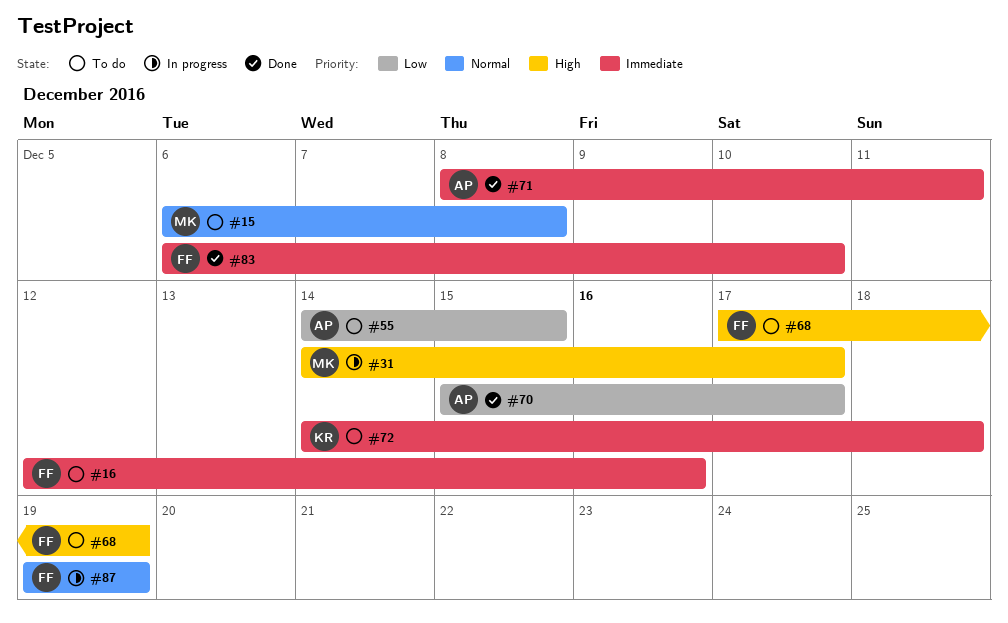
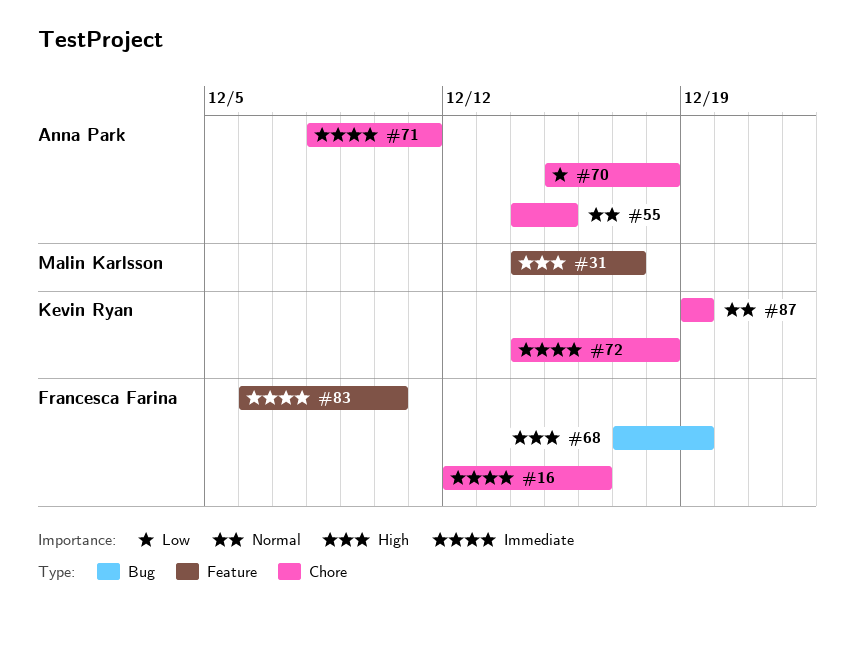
#15: present -> none
#55, priority: Low -> Normal
#70, due: Dec 17 -> Dec 18
#87, owner: Francesca Farina -> Kevin Ryan

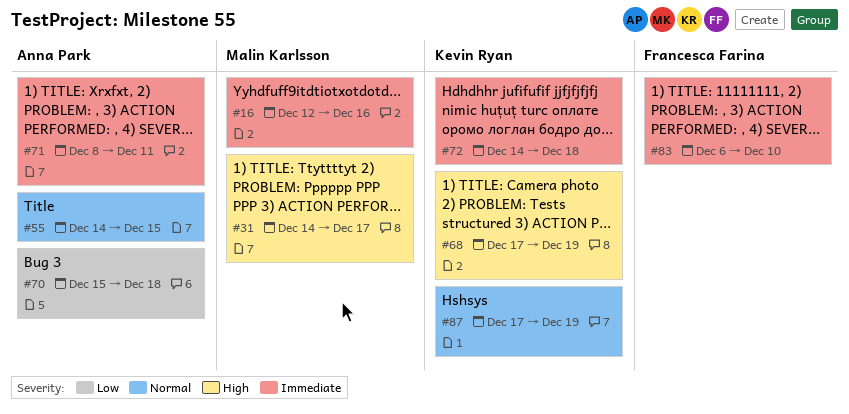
#16, owner: Francesca Farina -> Malin Karlsson
#68, owner: Francesca Farina -> Kevin Ryan
#87, start: Dec 19 -> Dec 17

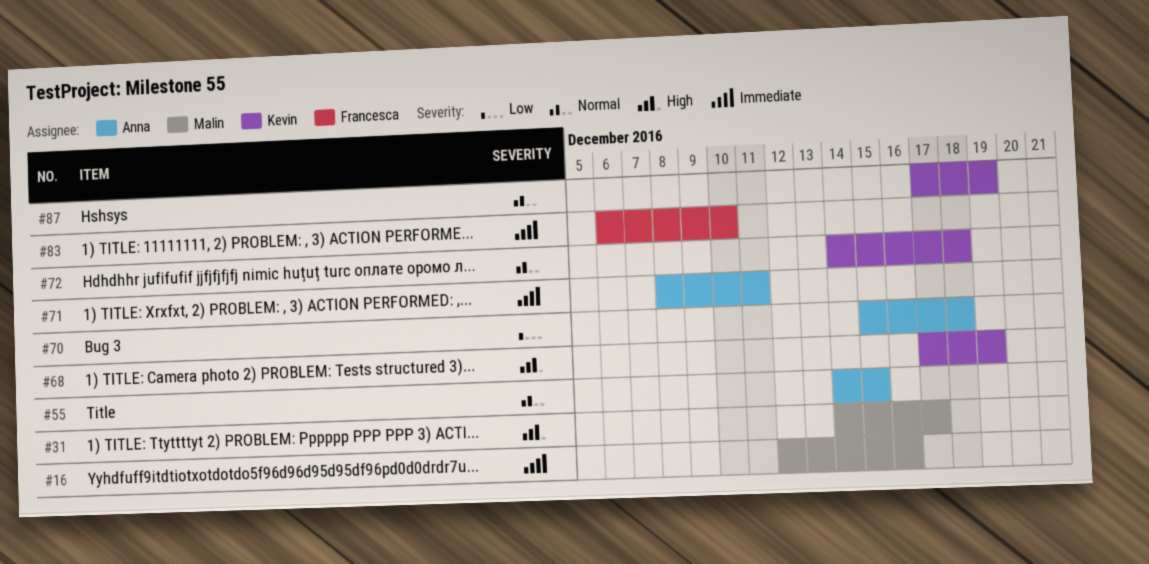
#72, priority: Immediate -> Normal

